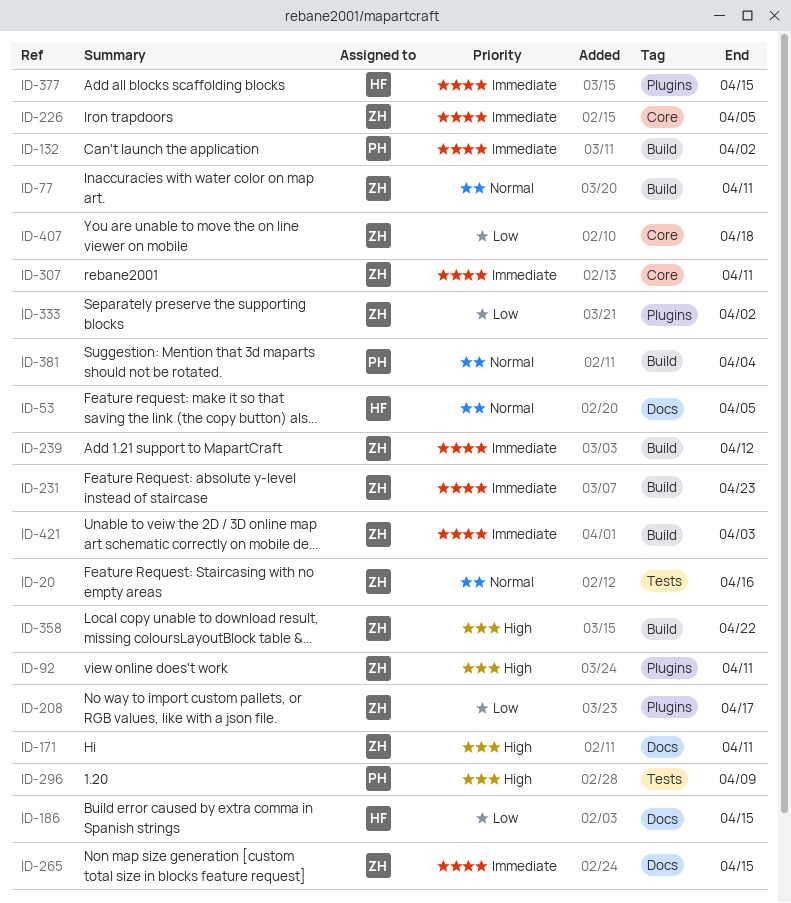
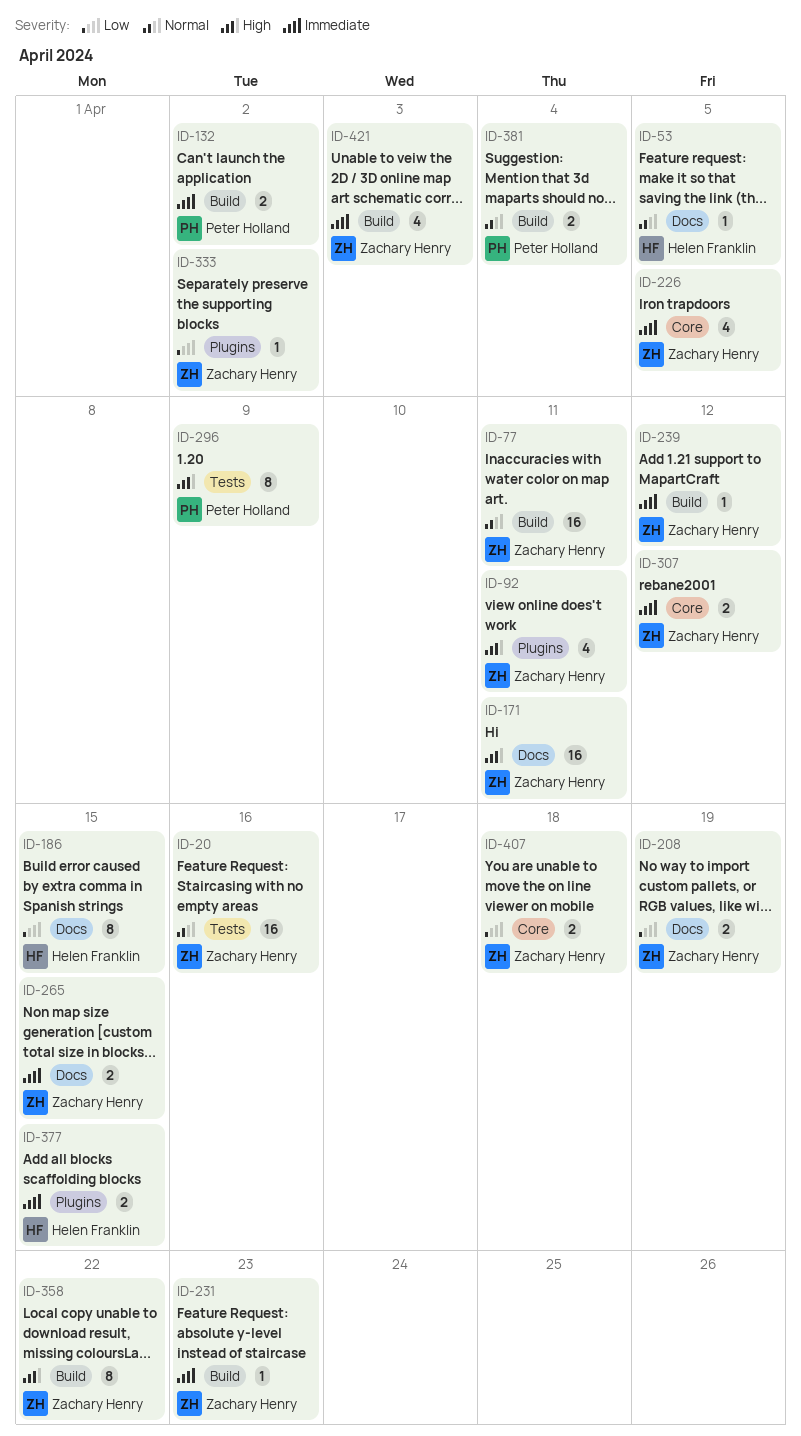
ID-208, label: Plugins -> Docs
ID-208, due: Apr 17 -> Apr 19
ID-307, due: Apr 11 -> Apr 12

